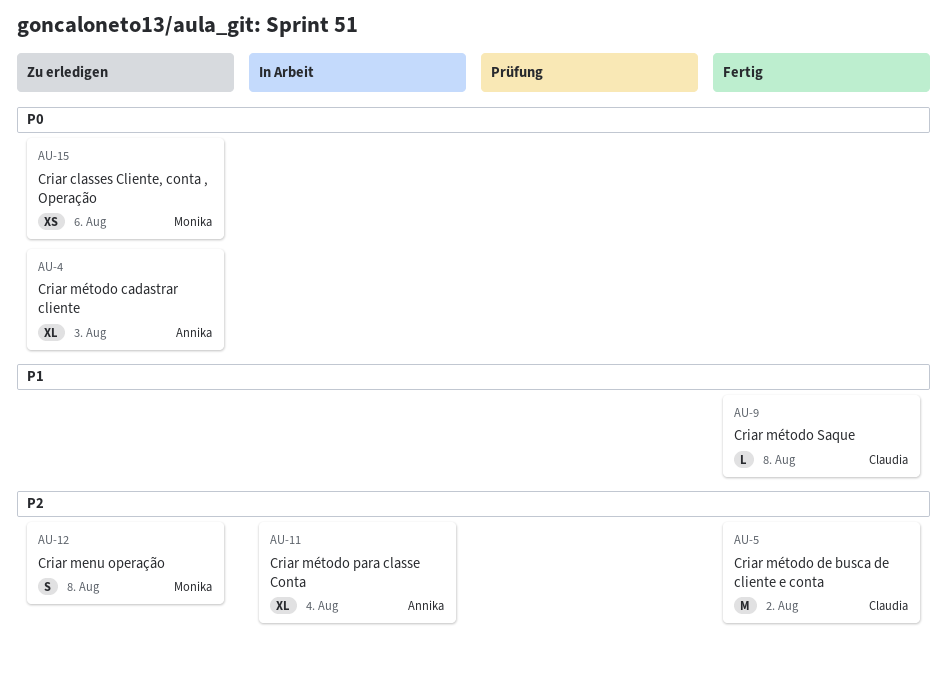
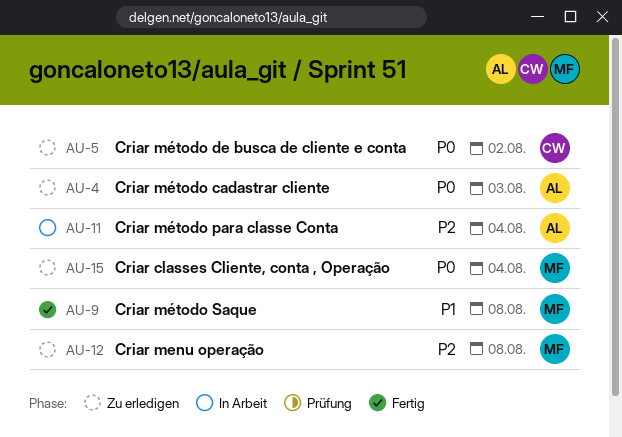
AU-5, status: Fertig -> Zu erledigen
AU-5, priority: P2 -> P0
AU-9, owner: Claudia -> Monika
AU-15, due: Aug 6 -> Aug 4

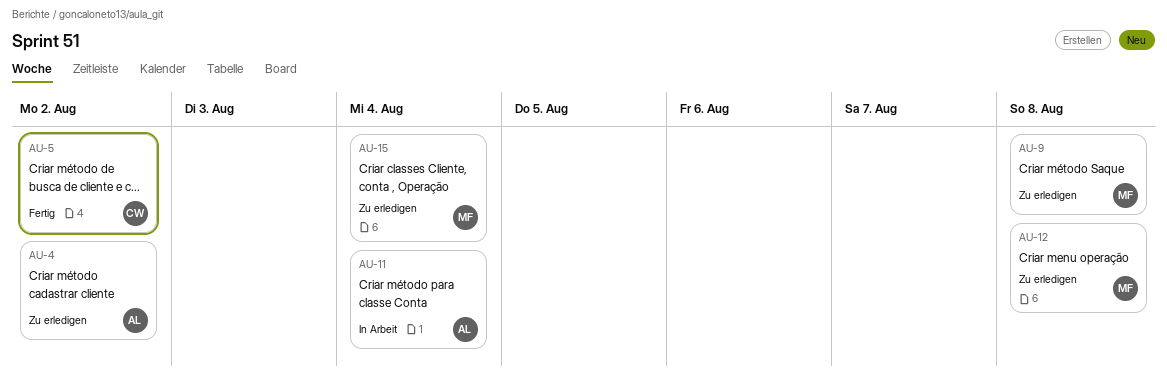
AU-4, due: Aug 3 -> Aug 2
AU-5, status: Zu erledigen -> Fertig
AU-9, status: Fertig -> Zu erledigen

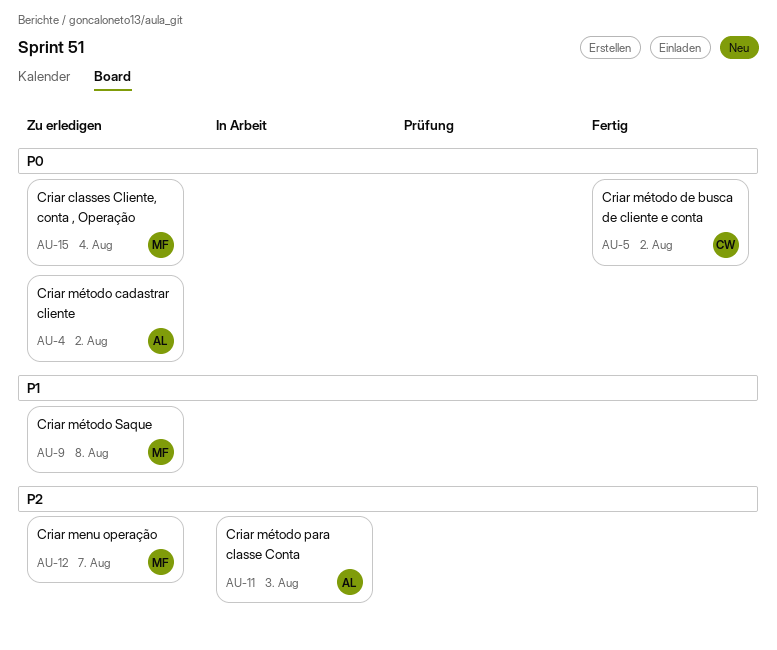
AU-11, due: Aug 4 -> Aug 3
AU-12, due: Aug 8 -> Aug 7

